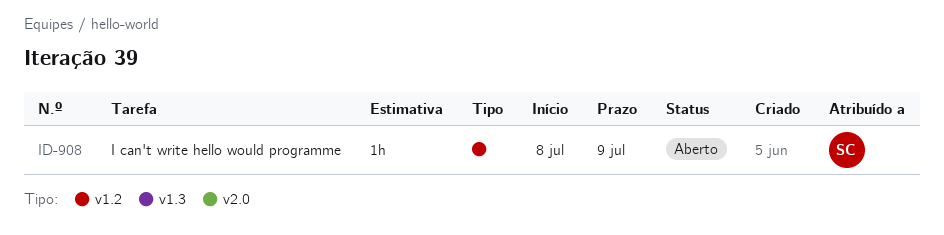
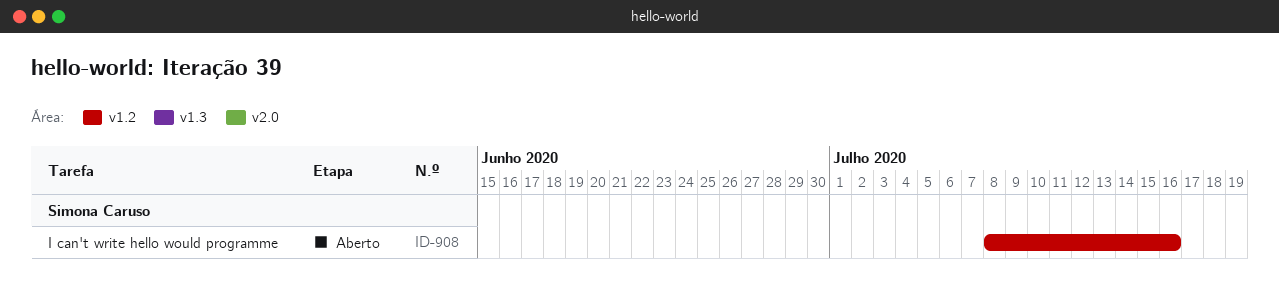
ID-908, due: Jul 9 -> Jul 16

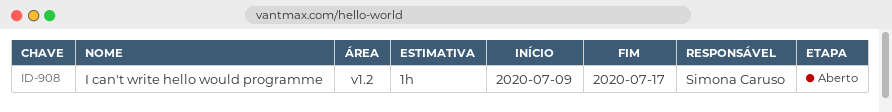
ID-908, start: Jul 8 -> Jul 9
ID-908, due: Jul 16 -> Jul 17

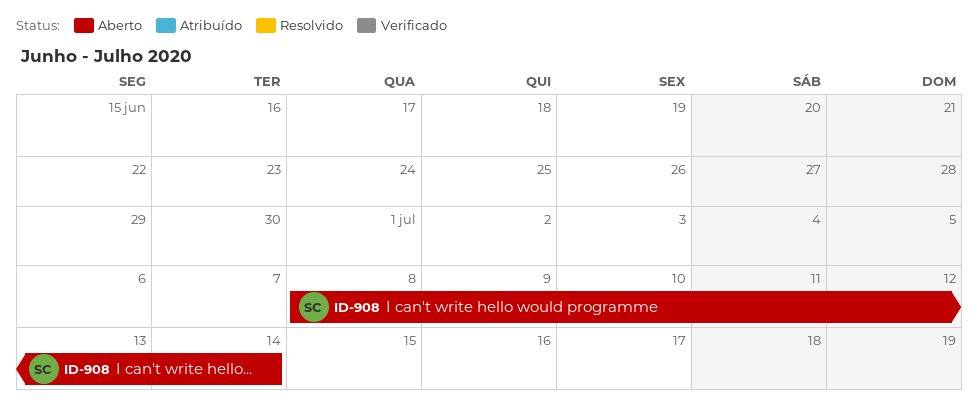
ID-908, start: Jul 9 -> Jul 8
ID-908, due: Jul 17 -> Jul 14

